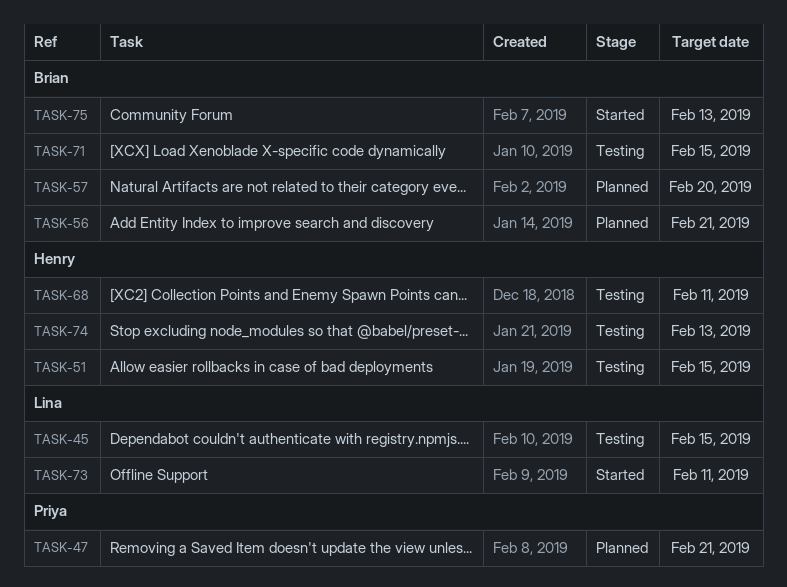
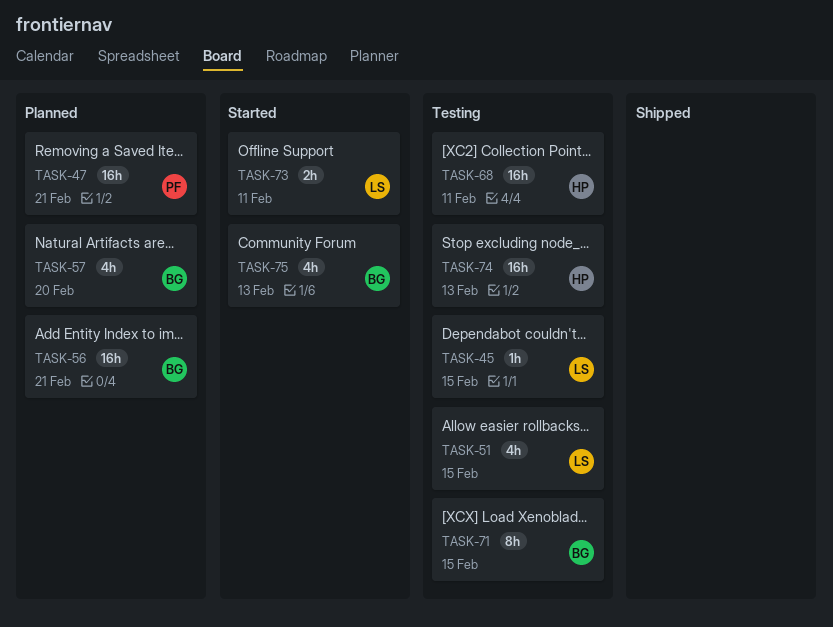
TASK-51, owner: Henry -> Lina

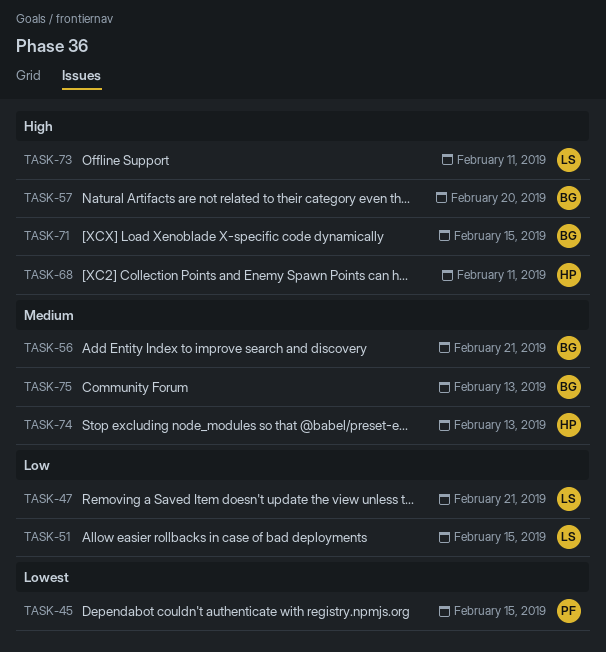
TASK-45, owner: LS -> PF
TASK-47, owner: PF -> LS

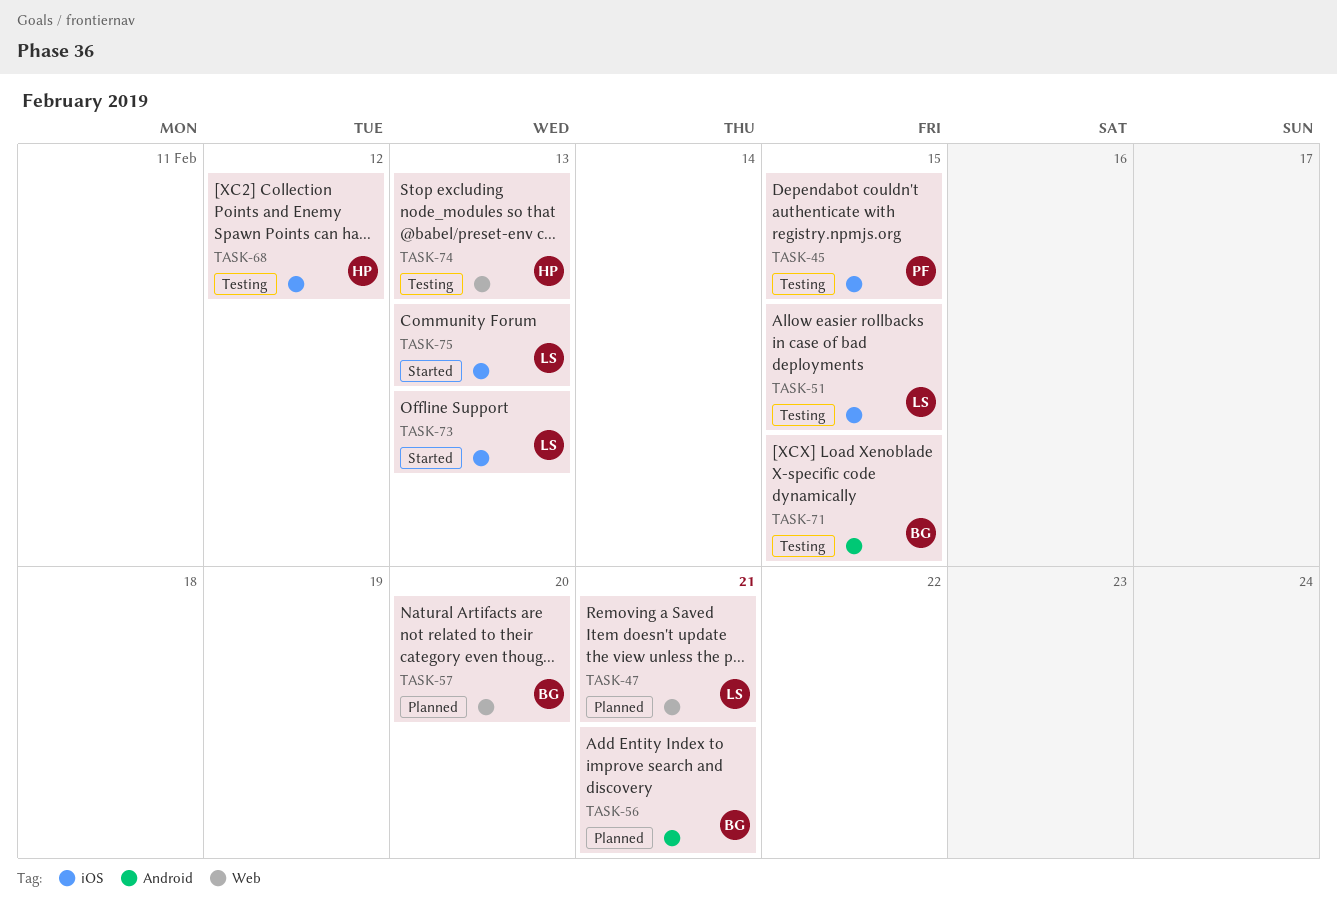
TASK-68, due: Feb 11 -> Feb 12
TASK-73, due: Feb 11 -> Feb 13
TASK-75, owner: BG -> LS

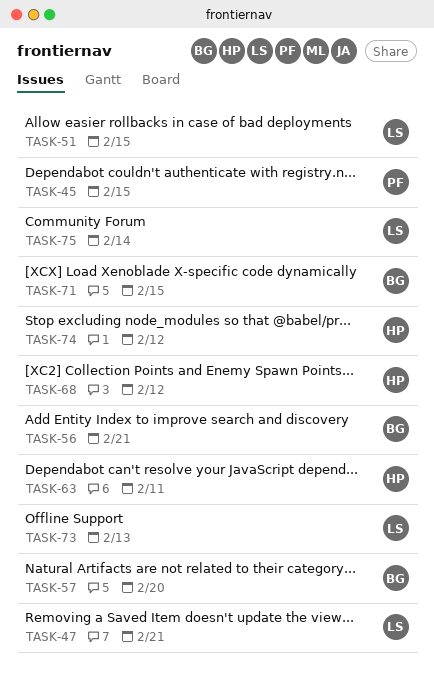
TASK-63: none -> present
TASK-74, due: Feb 13 -> Feb 12
TASK-75, due: Feb 13 -> Feb 14

